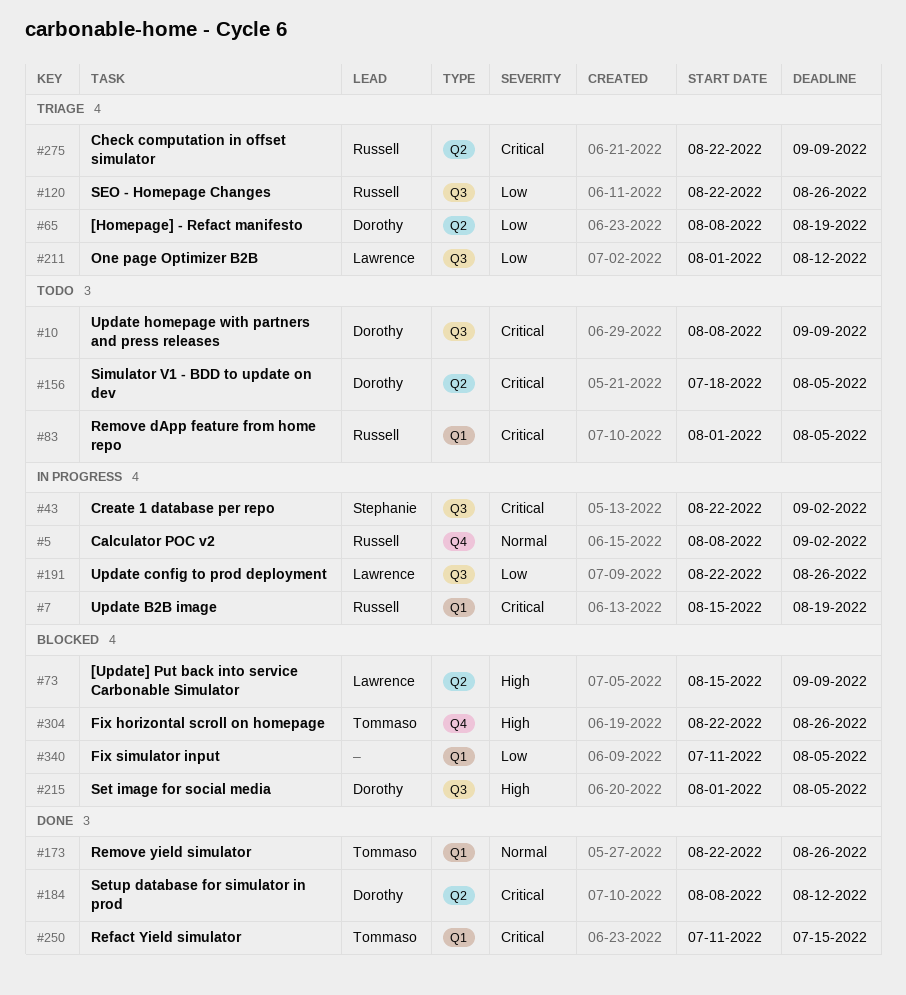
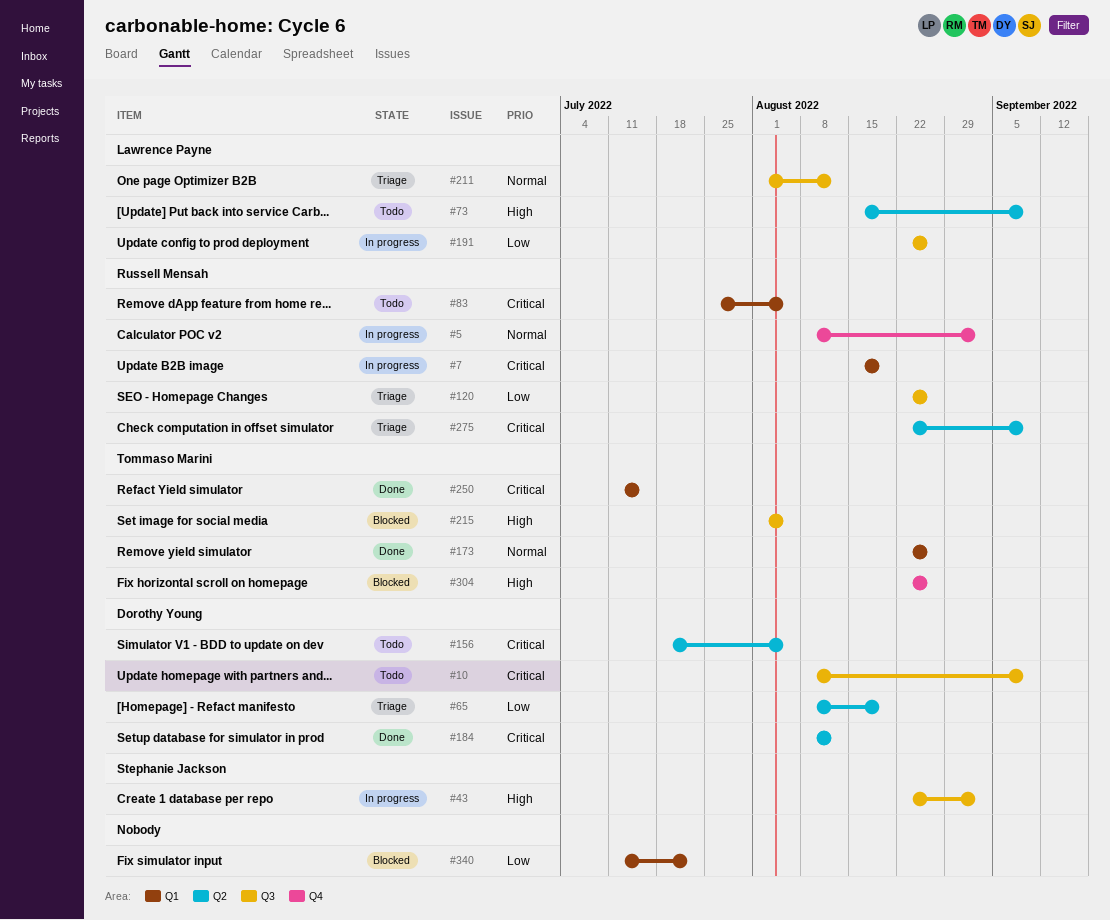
#43, priority: Critical -> High
#73, status: Blocked -> Todo
#83, start: Aug 1 -> Jul 25
#211, priority: Low -> Normal
#215, owner: Dorothy Young -> Tommaso Marini
#340, due: Aug 5 -> Jul 22

